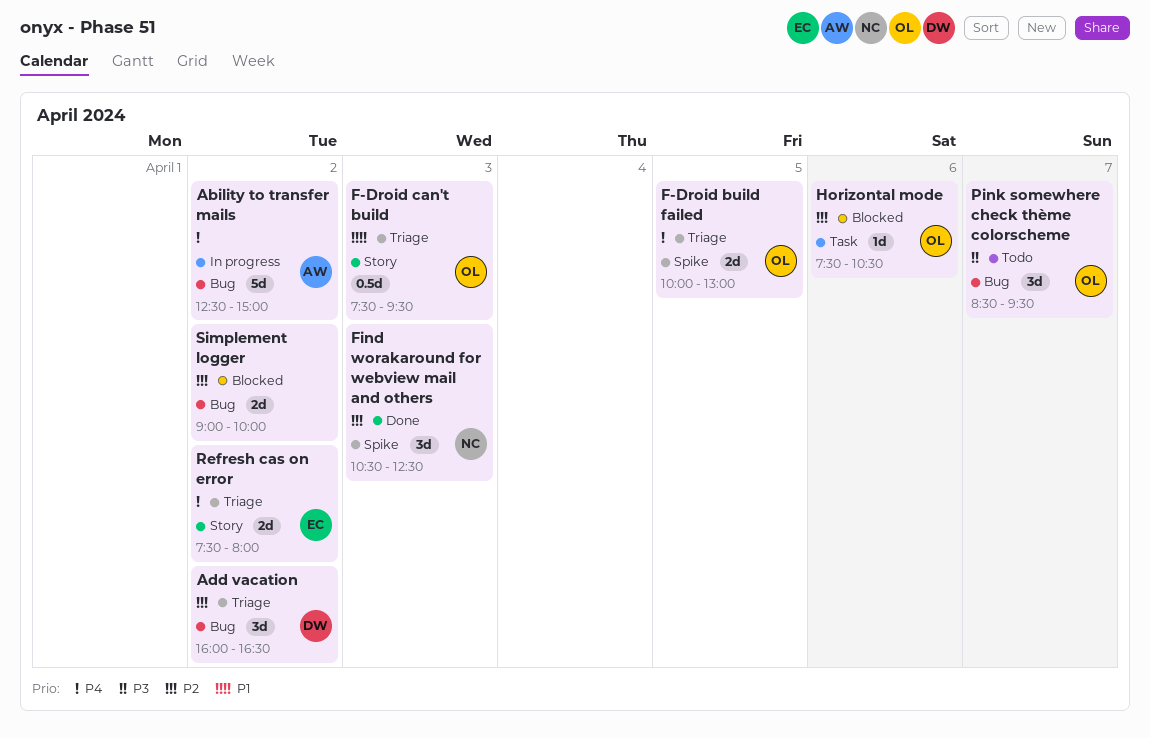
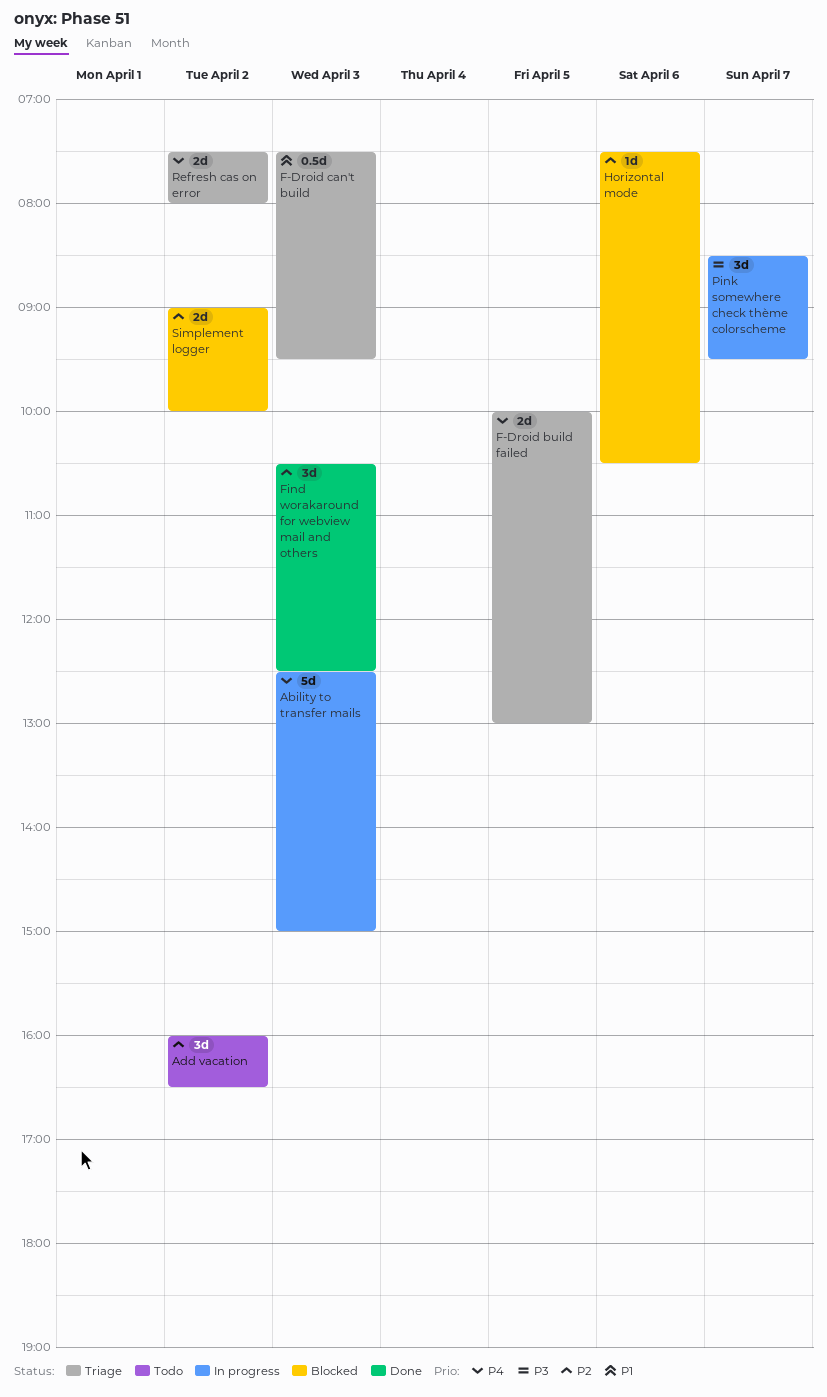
Ability to transfer mails, day: Apr 2 -> Apr 3
Add vacation, status: Triage -> Todo
Pink somewhere check thème colorscheme, status: Todo -> In progress

